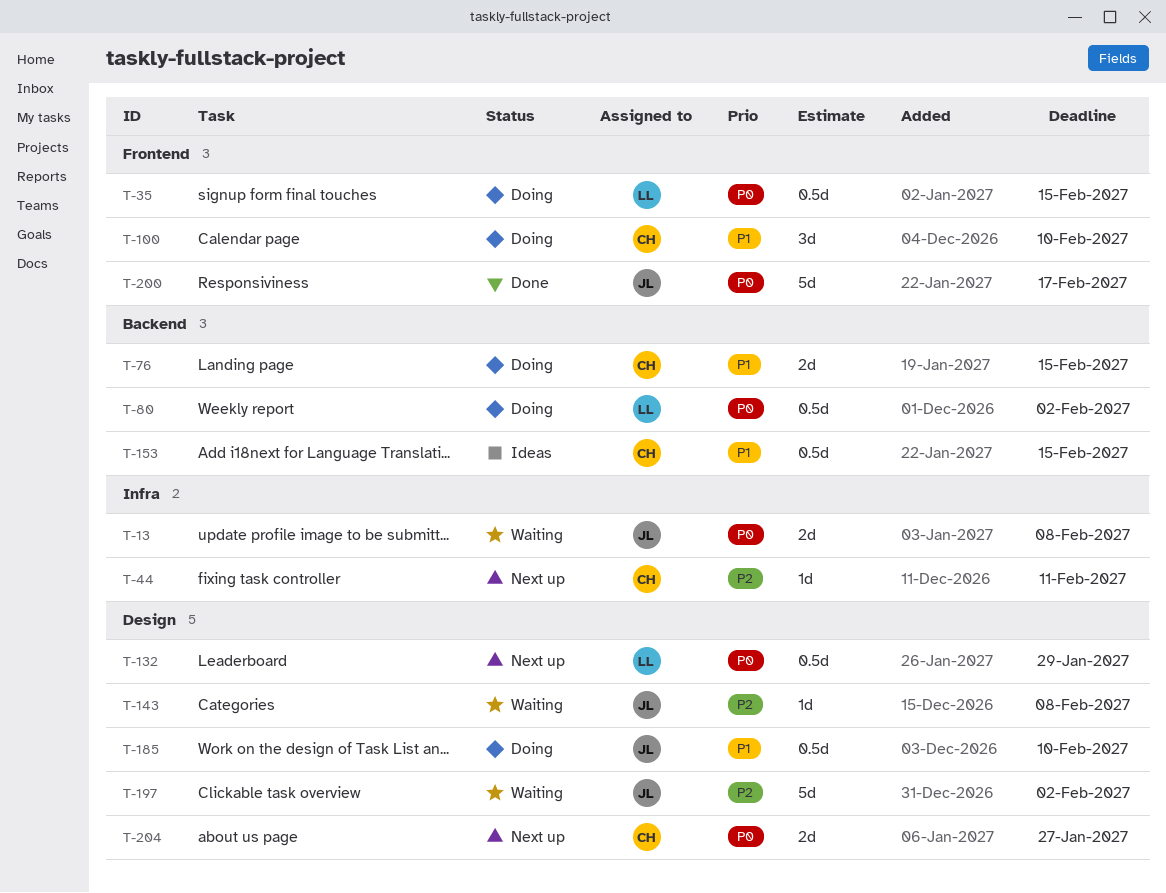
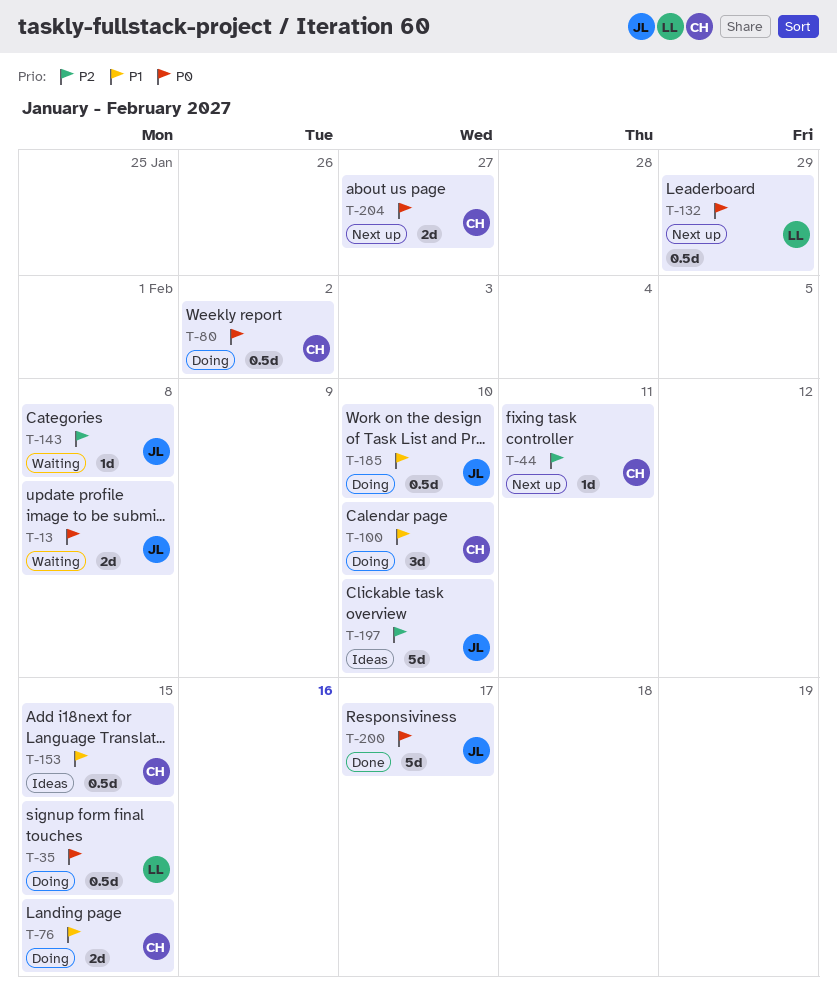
T-80, owner: LL -> CH
T-197, status: Waiting -> Ideas
T-197, due: Feb 2 -> Feb 10

